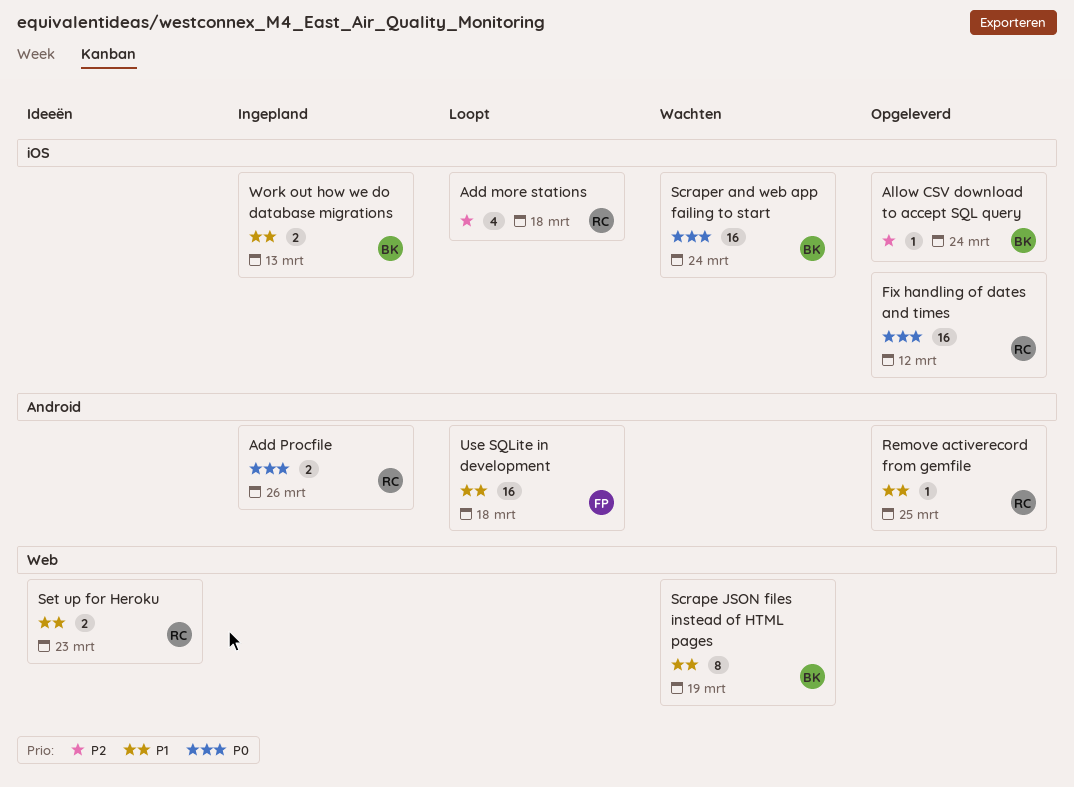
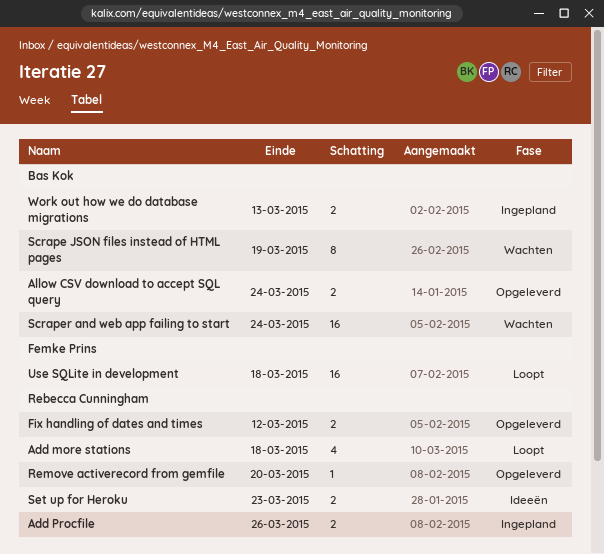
Allow CSV download to accept SQL query, estimate: 1 -> 2
Fix handling of dates and times, estimate: 16 -> 2
Remove activerecord from gemfile, due: Mar 25 -> Mar 20

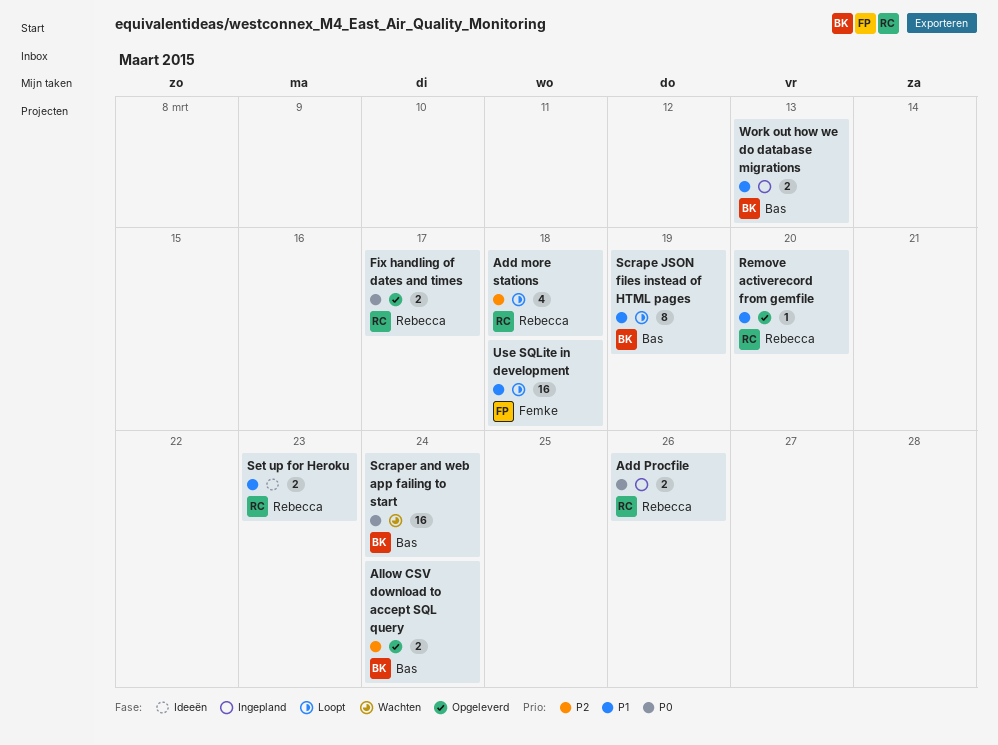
Fix handling of dates and times, due: Mar 12 -> Mar 17
Scrape JSON files instead of HTML pages, status: Wachten -> Loopt

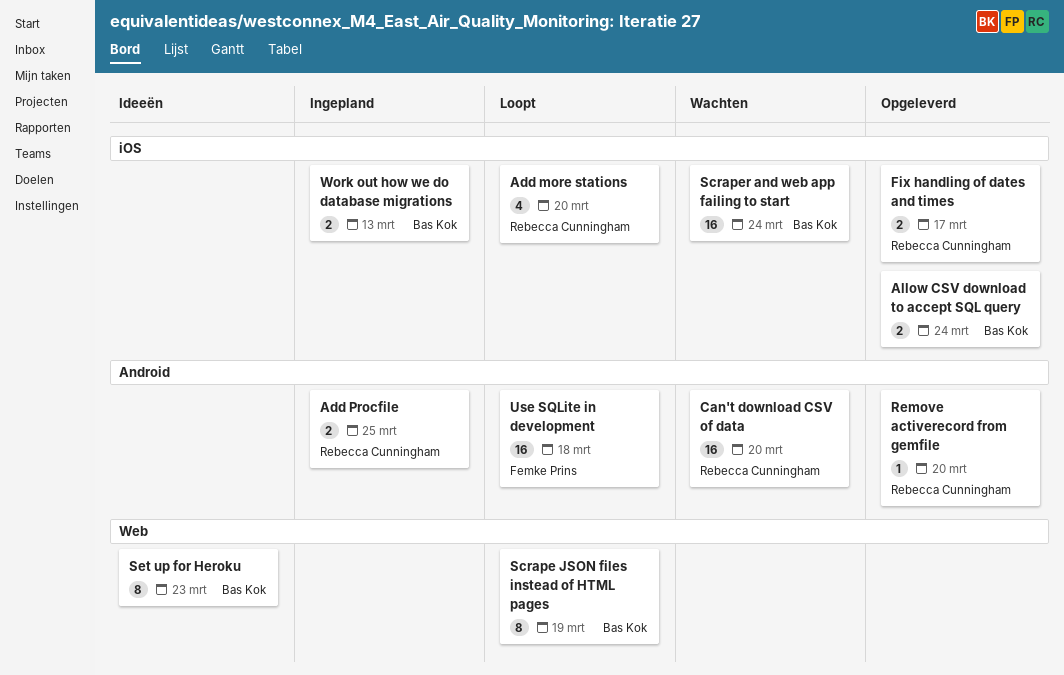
Add more stations, due: Mar 18 -> Mar 20
Add Procfile, due: Mar 26 -> Mar 25
Can't download CSV of data: none -> present
Set up for Heroku, owner: Rebecca Cunningham -> Bas Kok
Set up for Heroku, estimate: 2 -> 8

